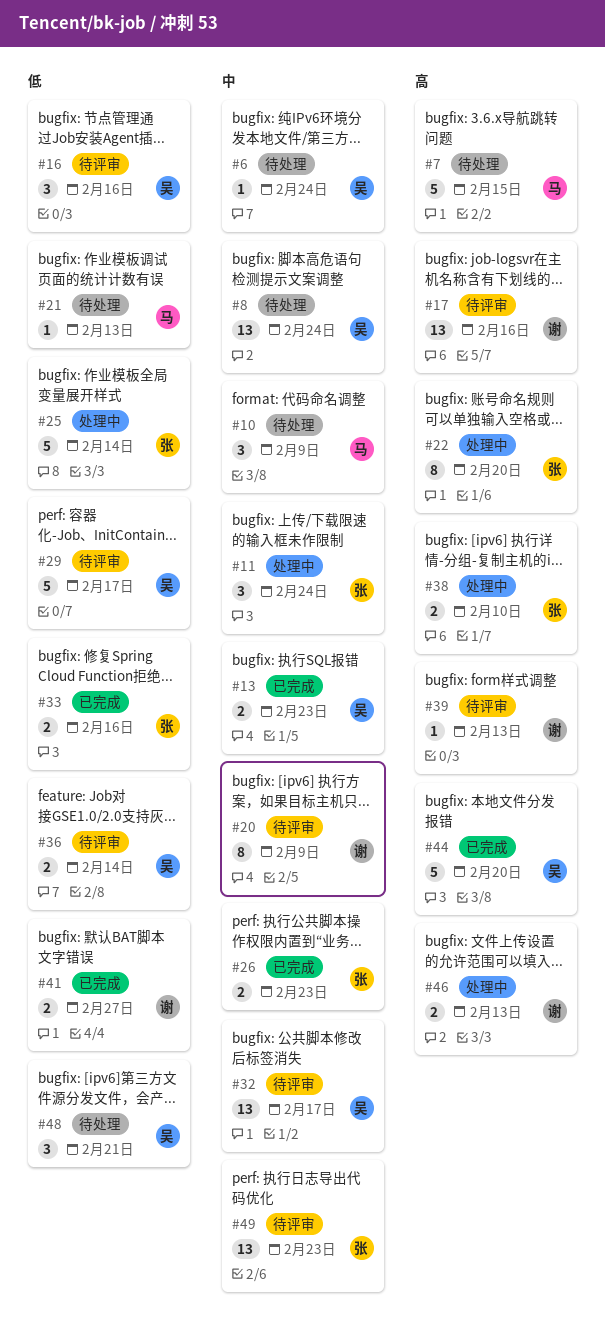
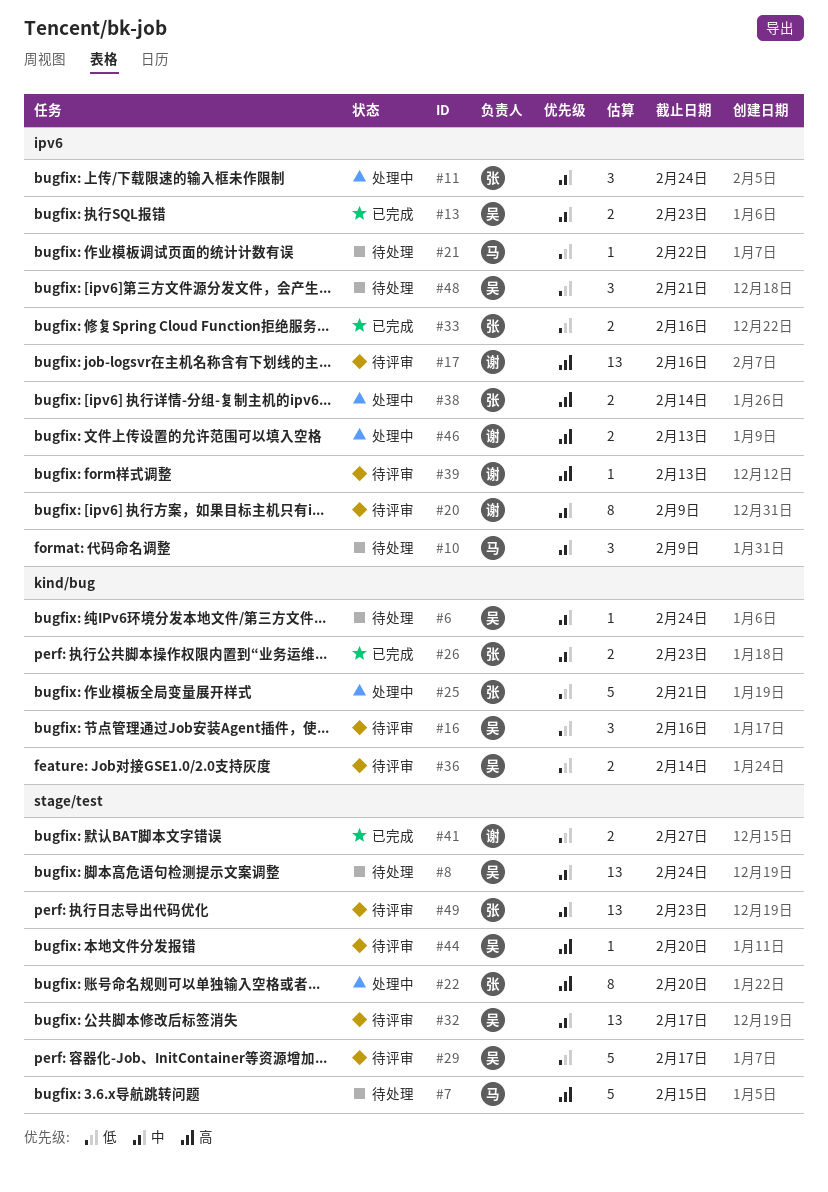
#21, due: Feb 13 -> Feb 22
#25, due: Feb 14 -> Feb 21
#38, due: Feb 10 -> Feb 14
#44, status: 已完成 -> 待评审
#44, estimate: 5 -> 1

